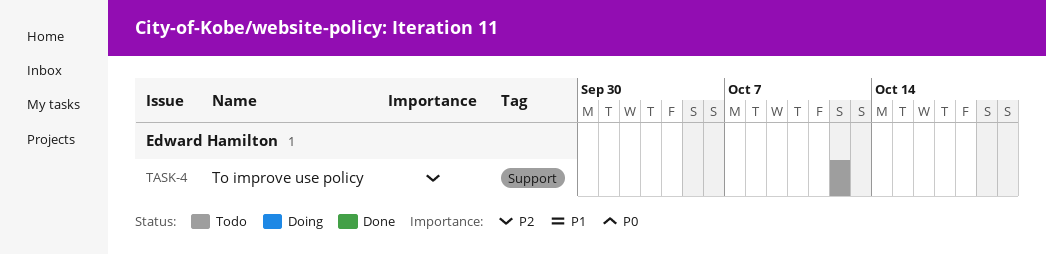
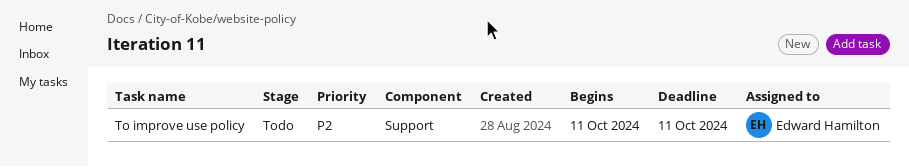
To improve use policy, start: Oct 12 -> Oct 11
To improve use policy, due: Oct 12 -> Oct 11

